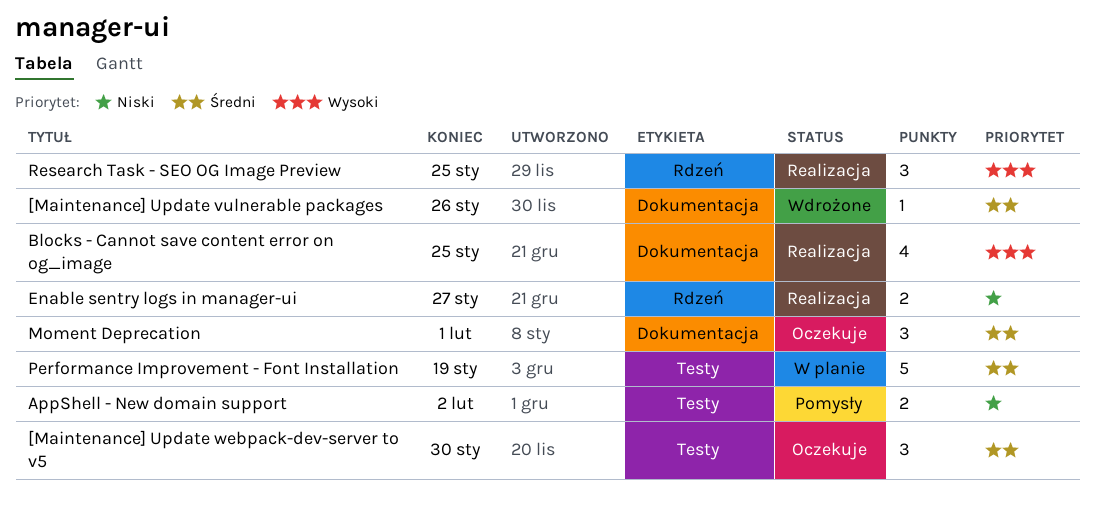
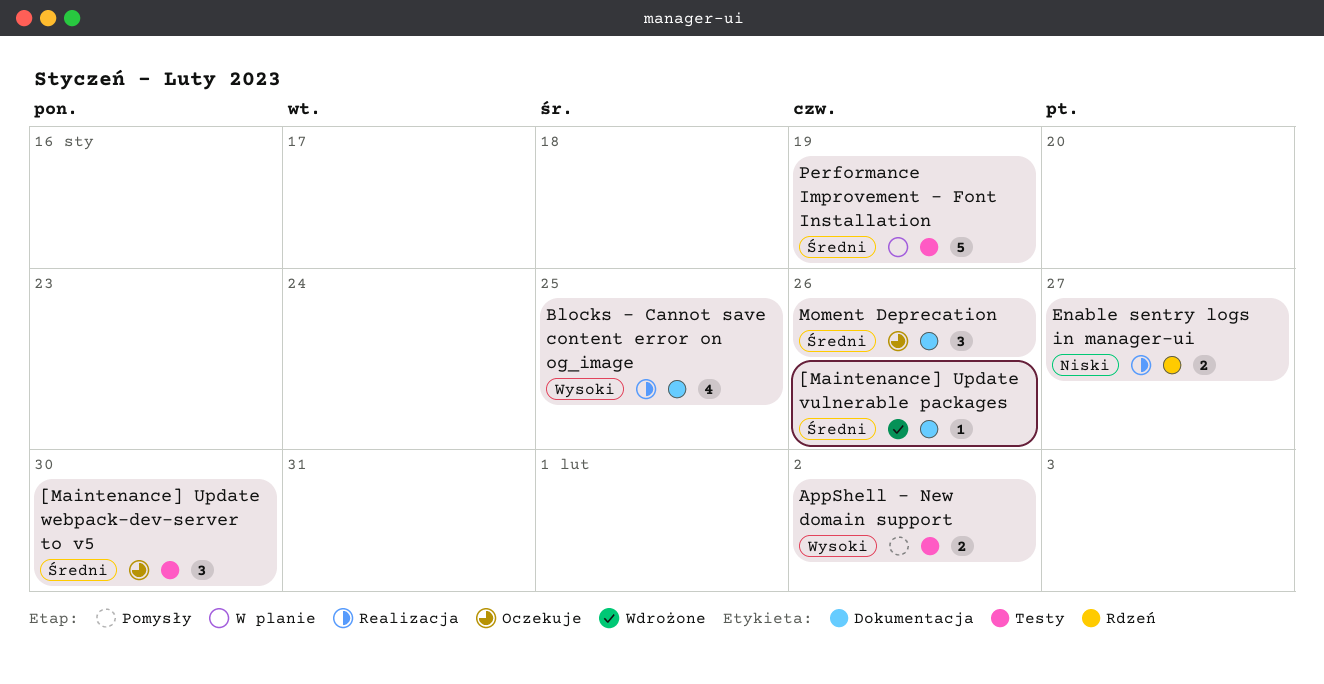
AppShell - New domain support, priority: Niski -> Wysoki
Moment Deprecation, due: Feb 1 -> Jan 26
Research Task - SEO OG Image Preview: present -> none

